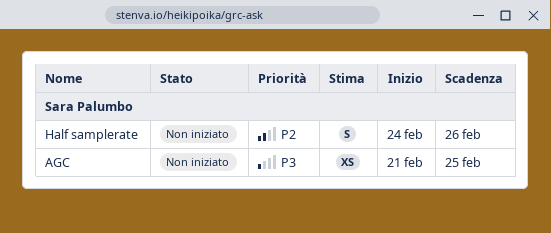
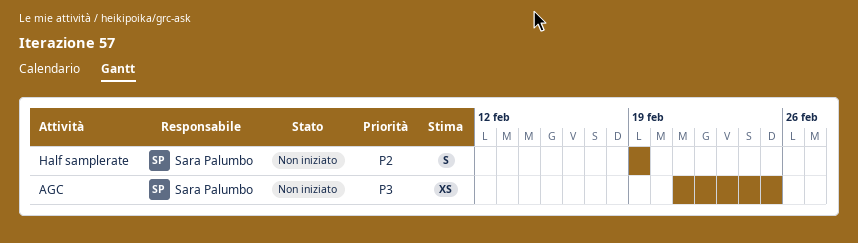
Half samplerate, start: Feb 24 -> Feb 19
Half samplerate, due: Feb 26 -> Feb 19

